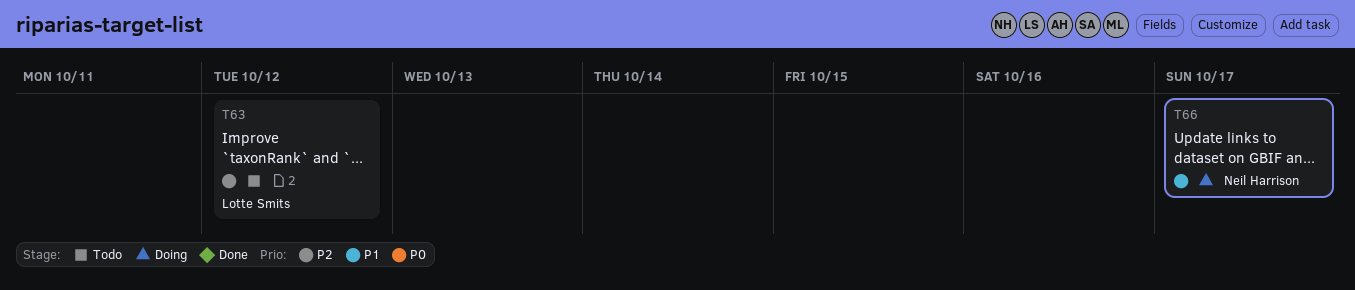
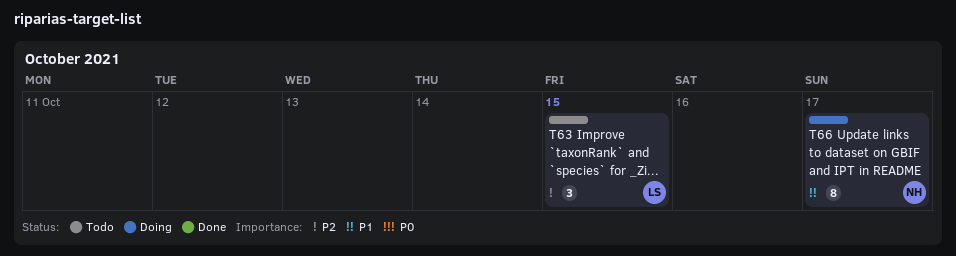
T63, due: Oct 12 -> Oct 15

